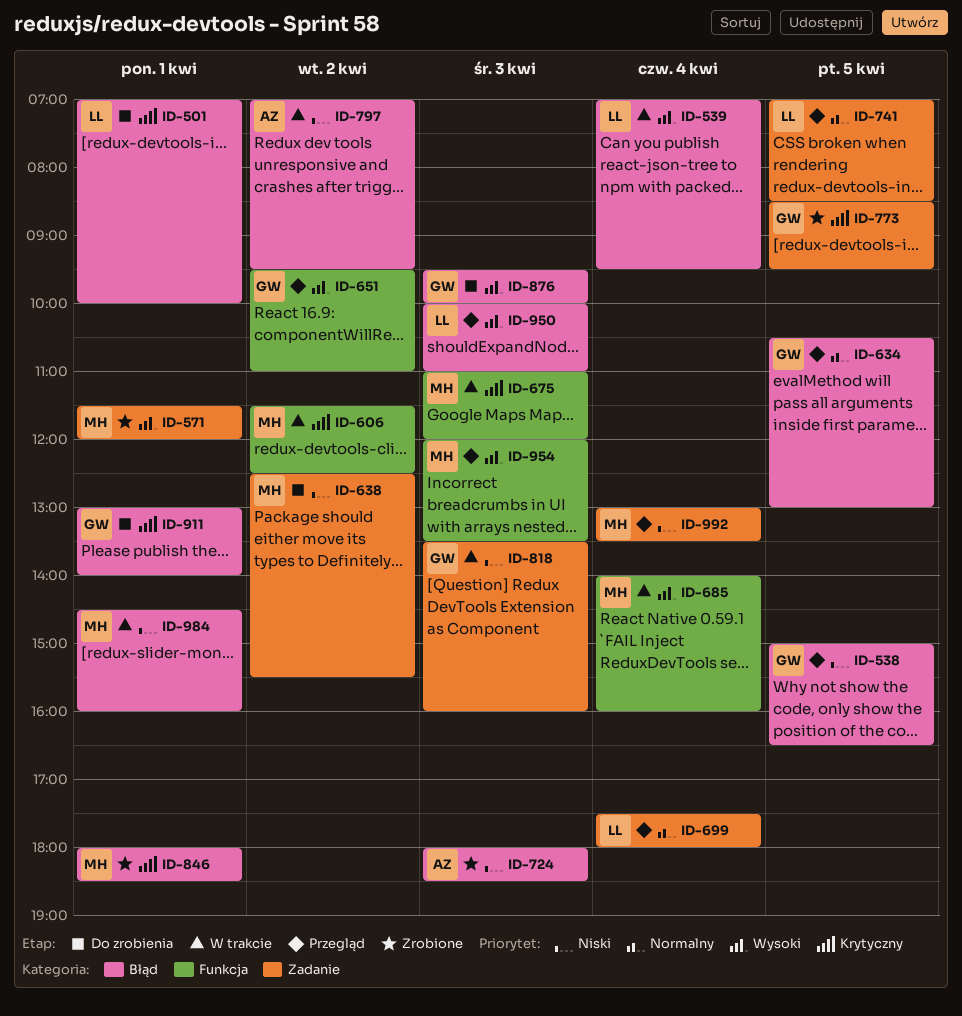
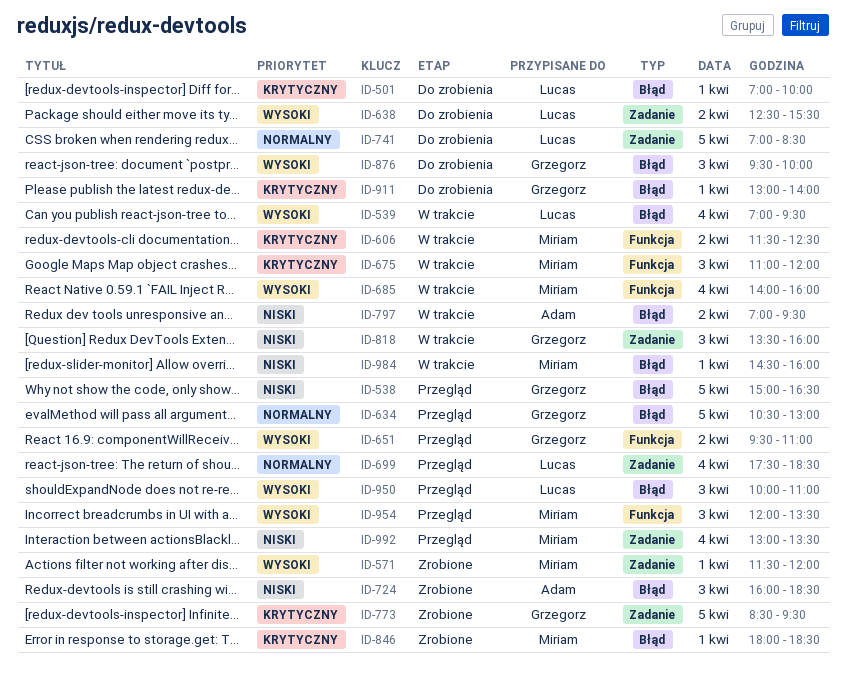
ID-638, owner: Miriam -> Lucas
ID-638, priority: Niski -> Wysoki
ID-699, ends: 18:00 -> 18:30
ID-724, begins: 18:00 -> 16:00
ID-741, status: Przegląd -> Do zrobienia

